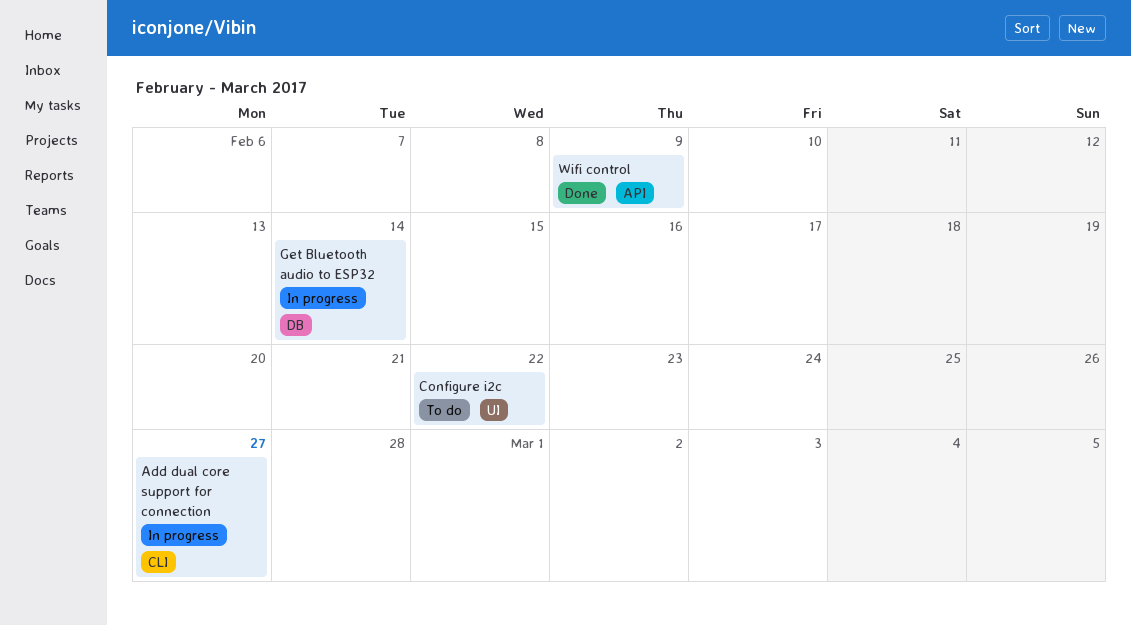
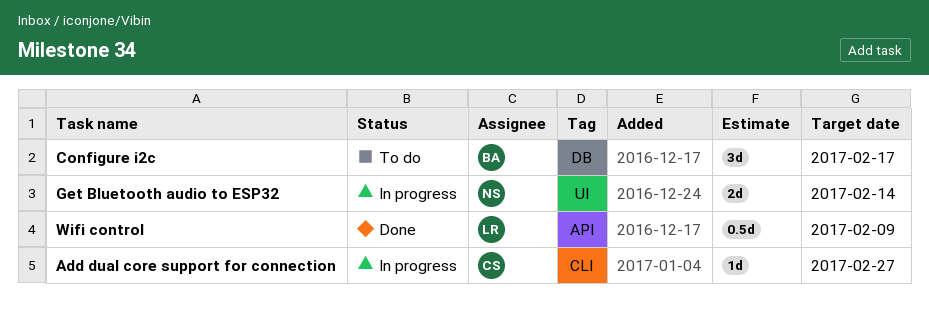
Configure i2c, label: UI -> DB
Configure i2c, due: Feb 22 -> Feb 17
Get Bluetooth audio to ESP32, label: DB -> UI

